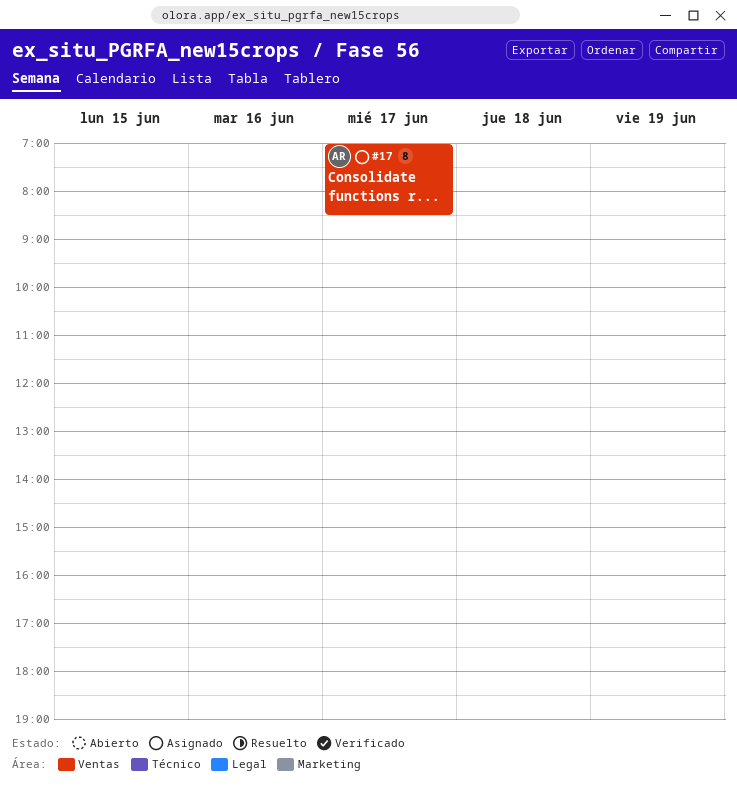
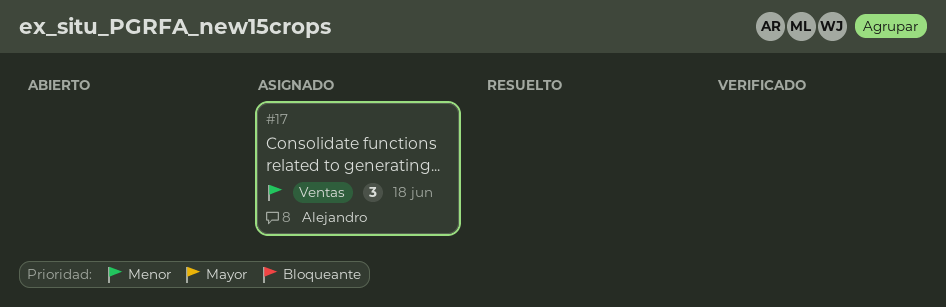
#17, estimate: 8 -> 3
#17, day: Jun 17 -> Jun 18

